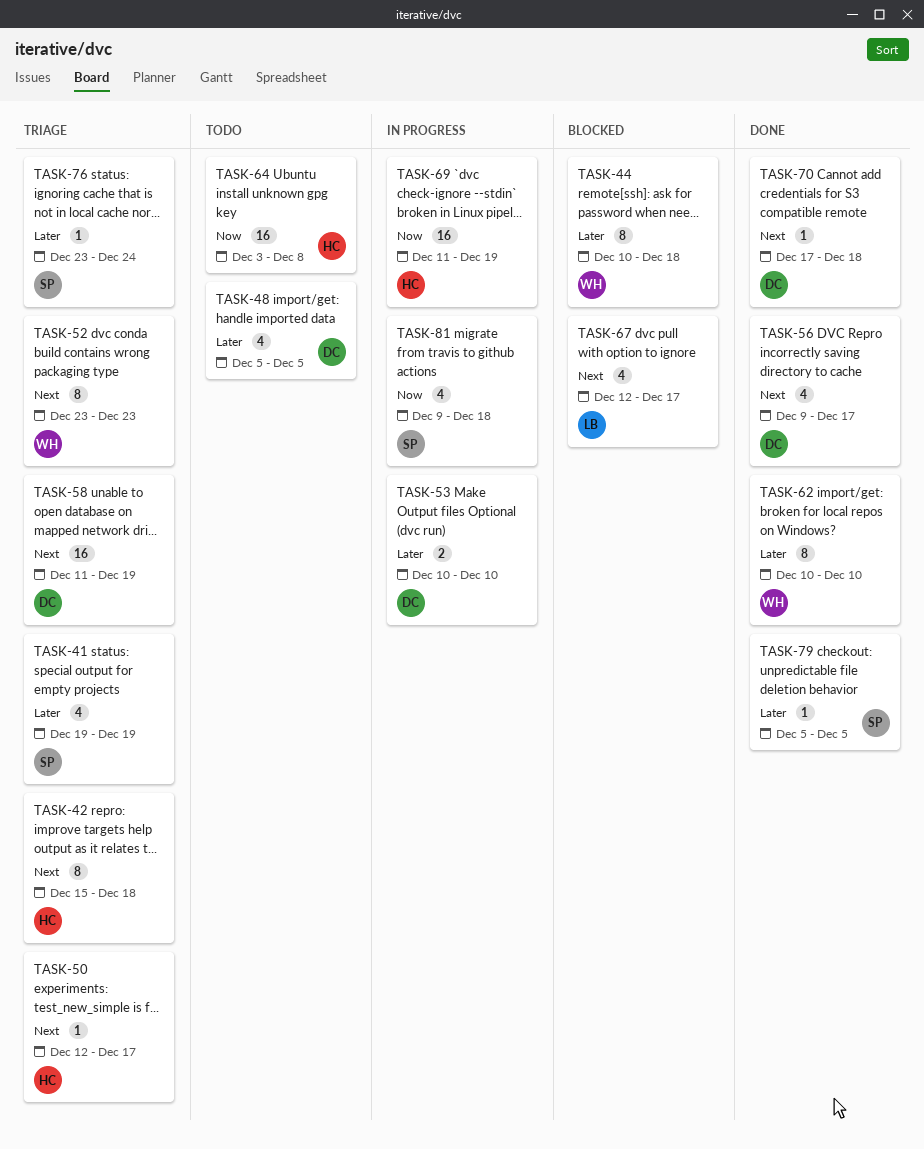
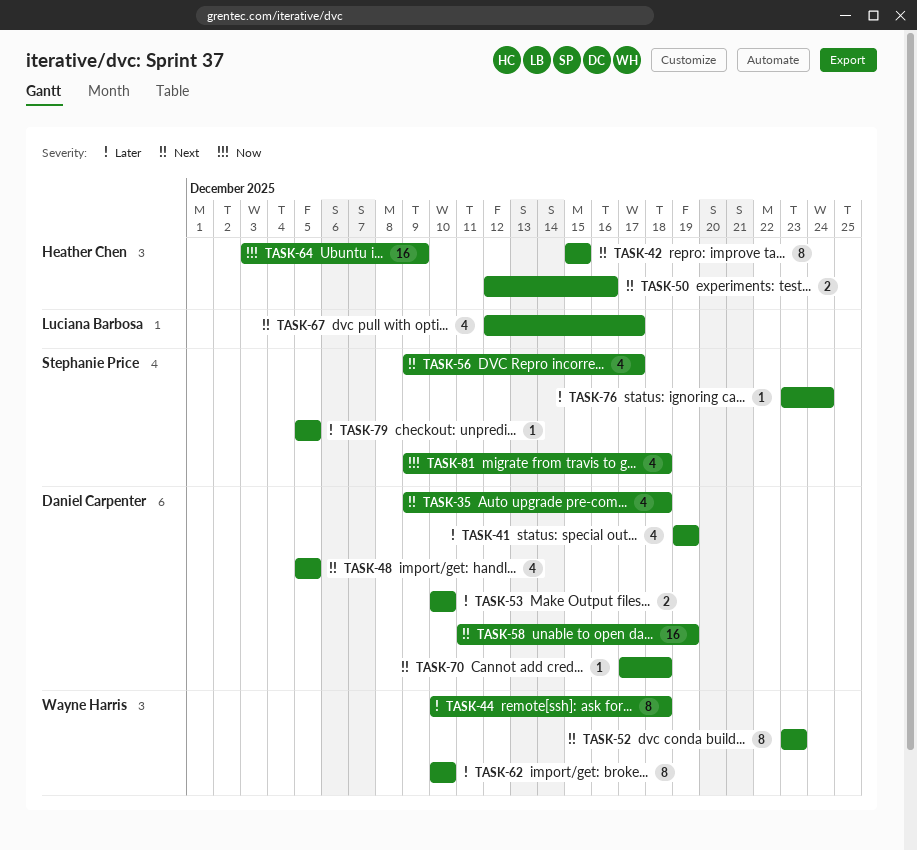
TASK-35: none -> present
TASK-41, owner: Stephanie Price -> Daniel Carpenter
TASK-42, due: Dec 18 -> Dec 15
TASK-48, priority: Later -> Next
TASK-50, estimate: 1 -> 2
TASK-50, due: Dec 17 -> Dec 16
TASK-56, owner: Daniel Carpenter -> Stephanie Price
TASK-64, due: Dec 8 -> Dec 9
TASK-69: present -> none

